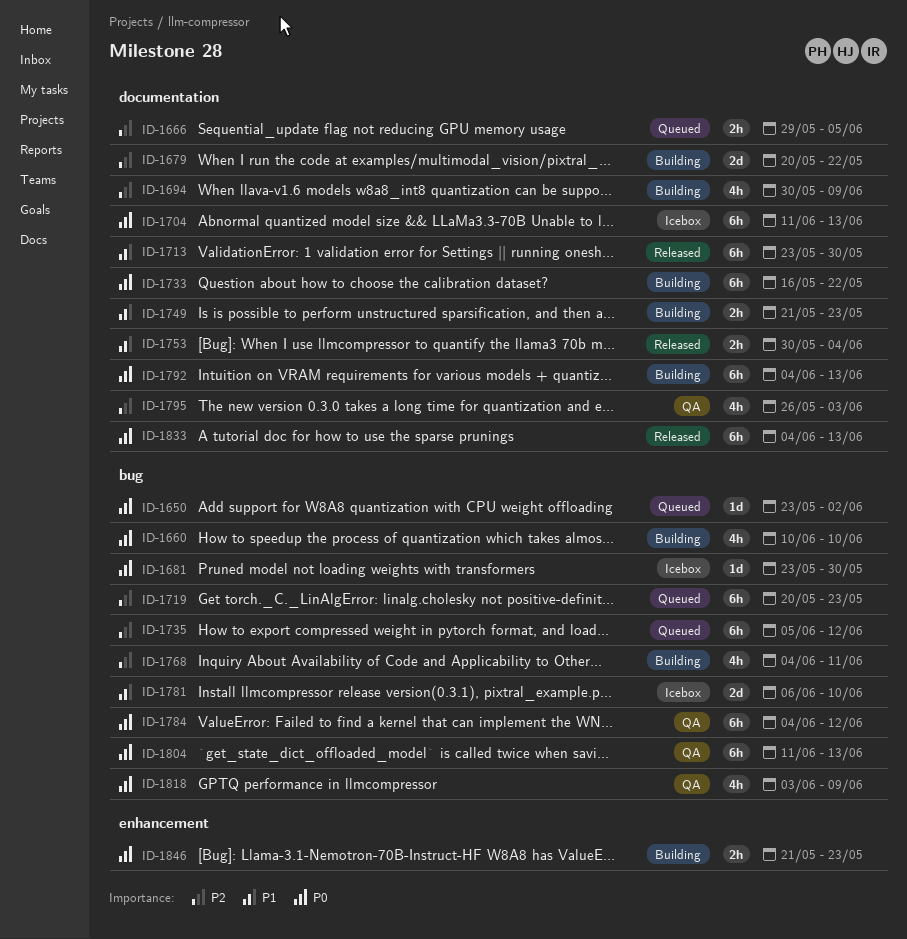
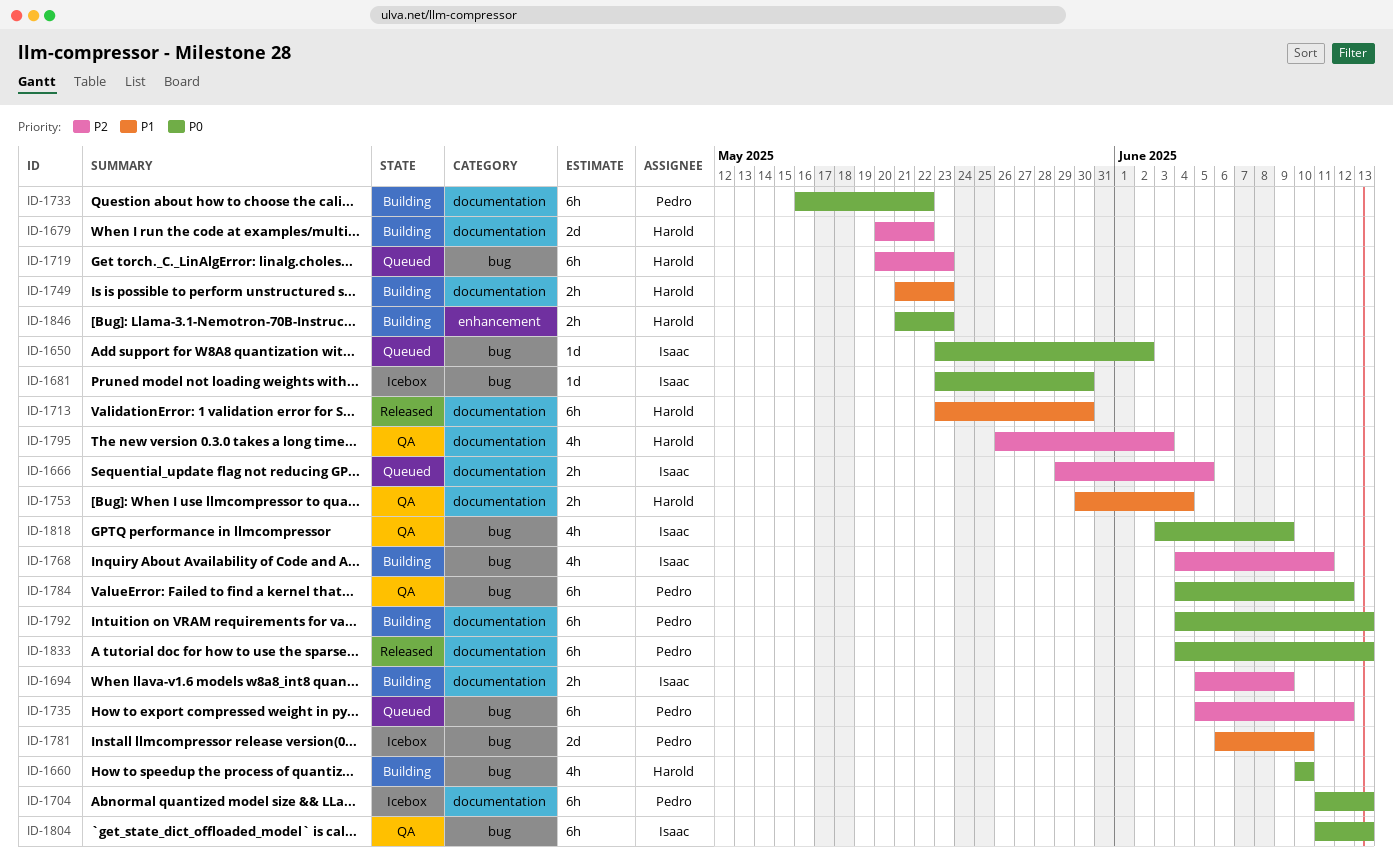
ID-1694, estimate: 4h -> 2h
ID-1694, start: May 30 -> Jun 5
ID-1753, status: Released -> QA

